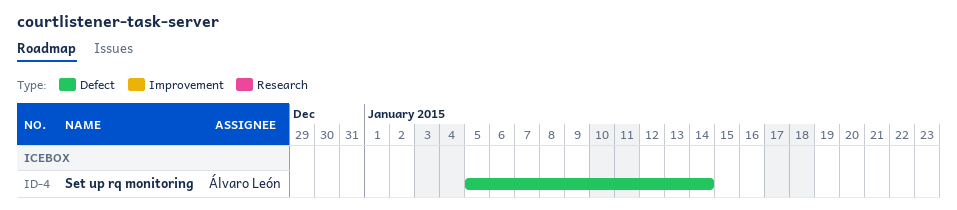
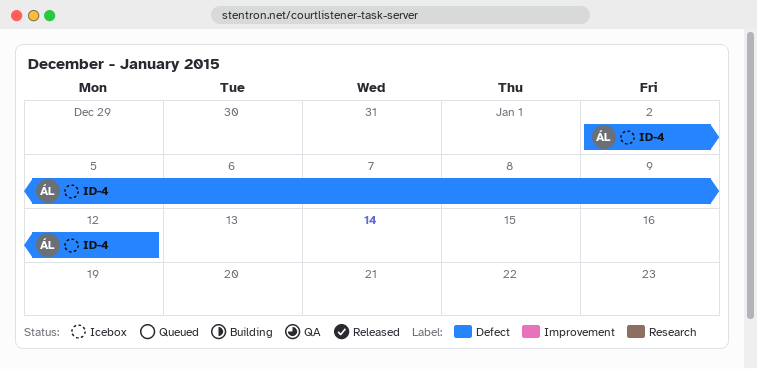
ID-4, start: Jan 5 -> Jan 2
ID-4, due: Jan 14 -> Jan 12

